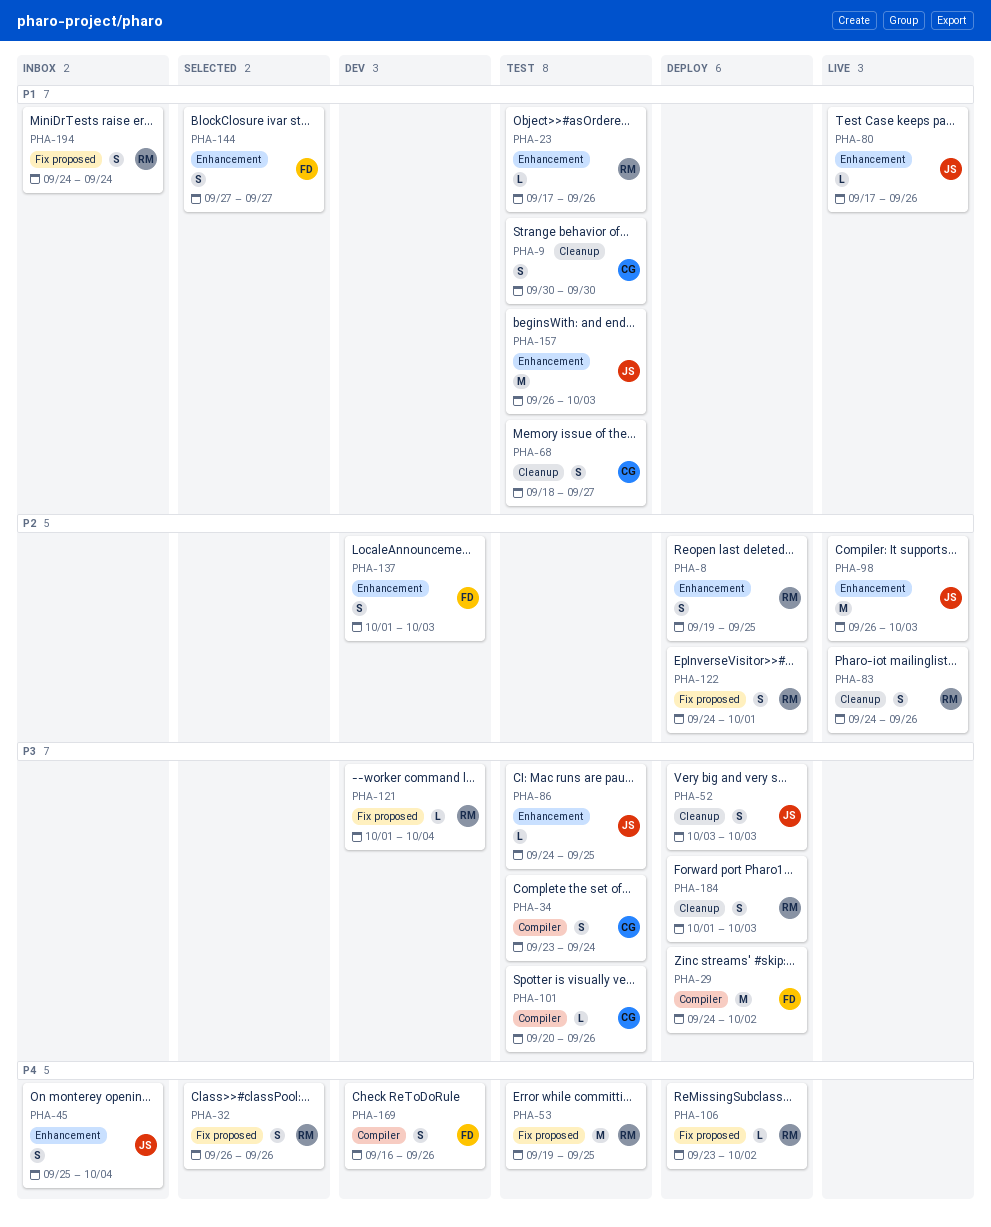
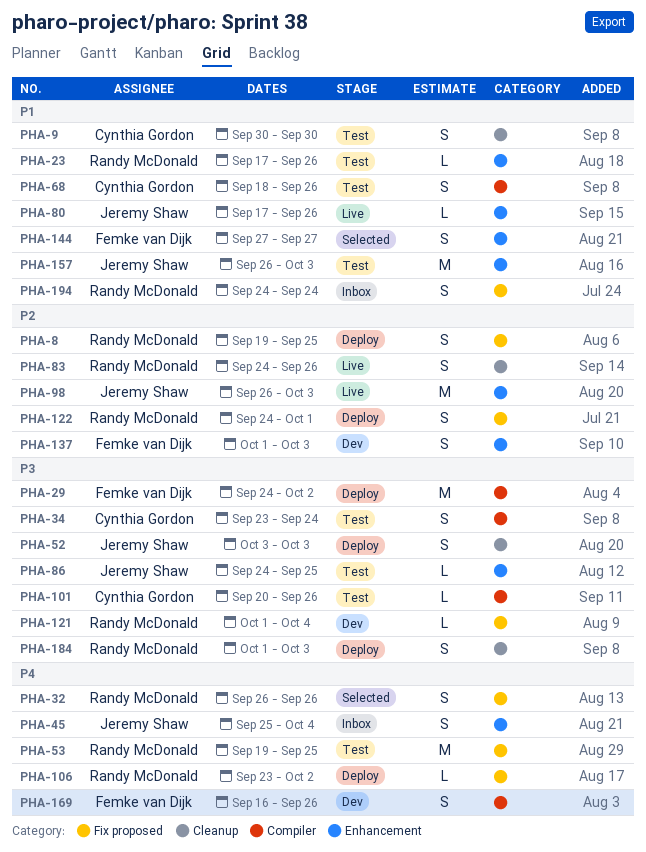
PHA-8, label: Enhancement -> Fix proposed
PHA-68, label: Cleanup -> Compiler
PHA-68, due: Sep 27 -> Sep 26

